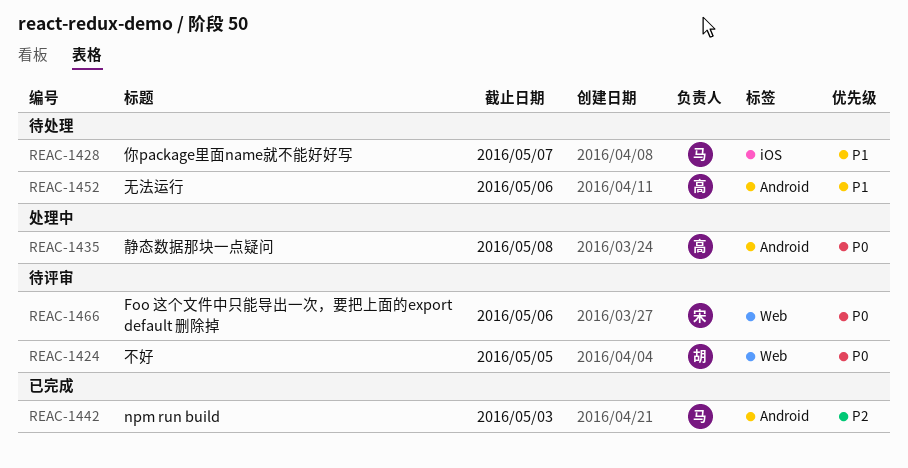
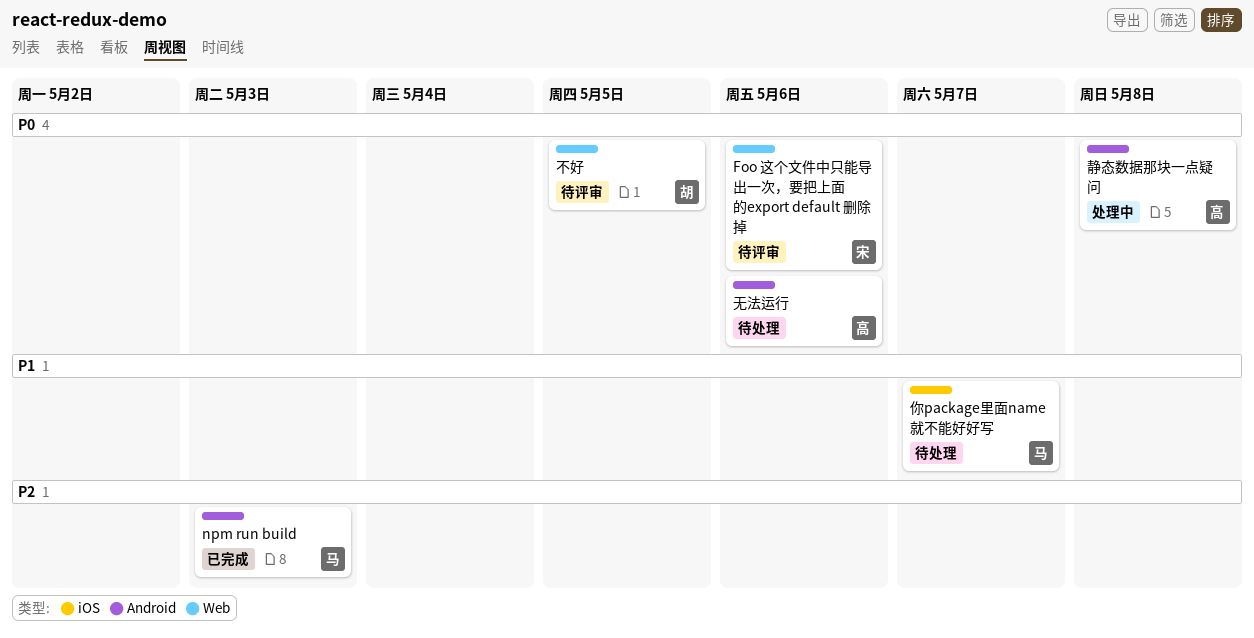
无法运行, priority: P1 -> P0

